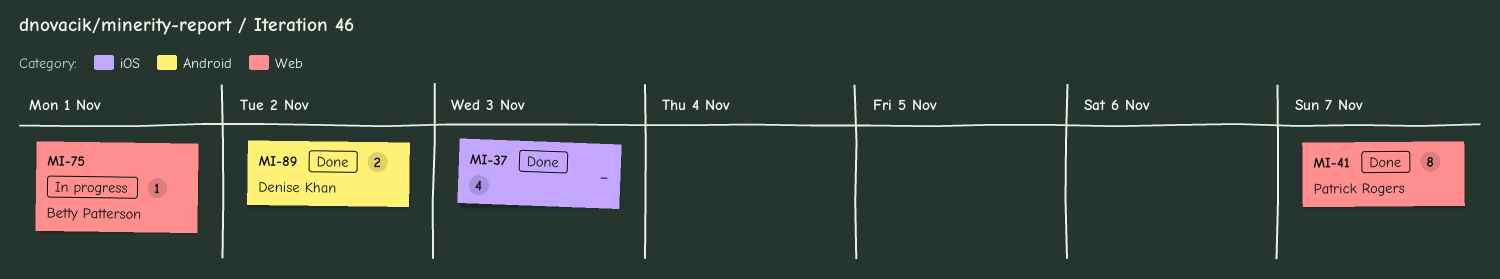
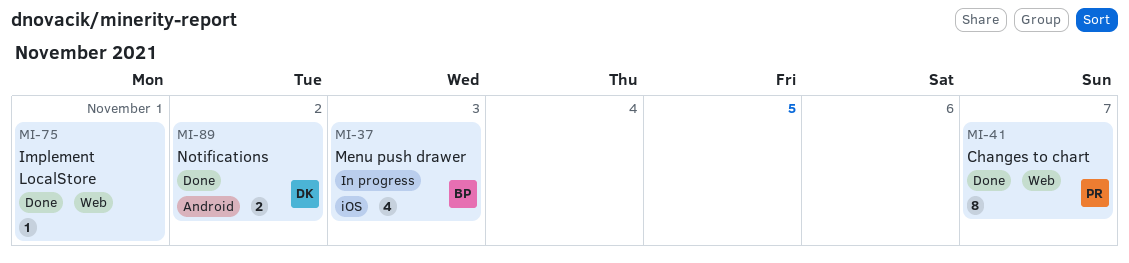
MI-37, status: Done -> In progress
MI-37, owner: none -> Betty Patterson
MI-75, status: In progress -> Done
MI-75, owner: Betty Patterson -> none

